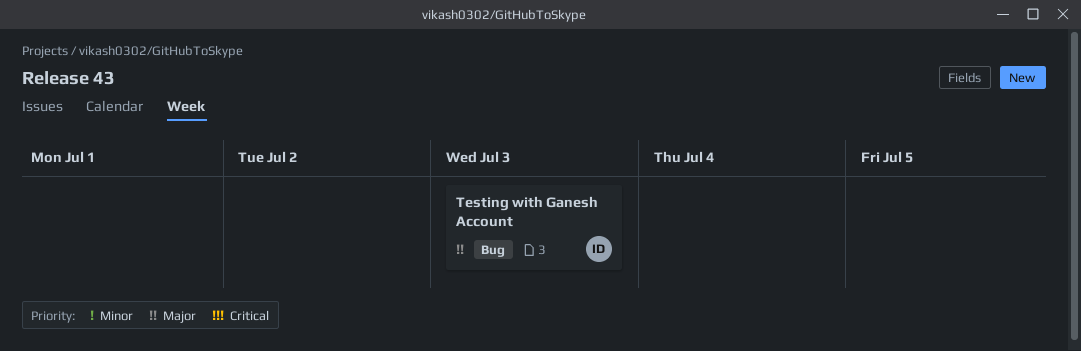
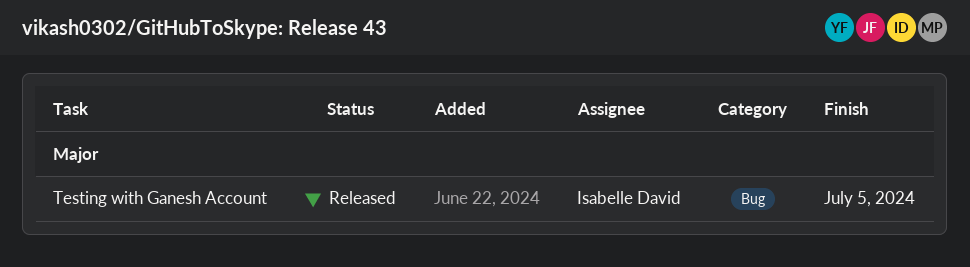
Testing with Ganesh Account, due: Jul 3 -> Jul 5

